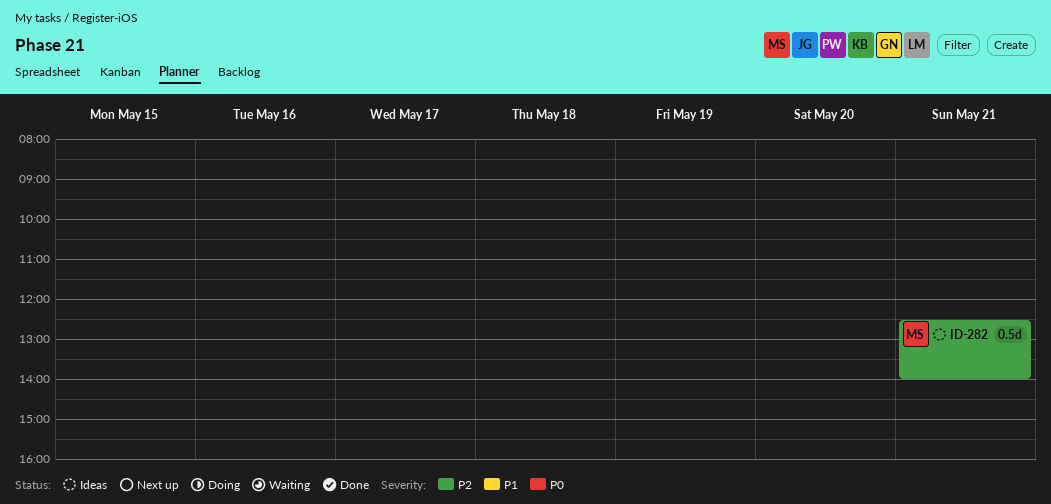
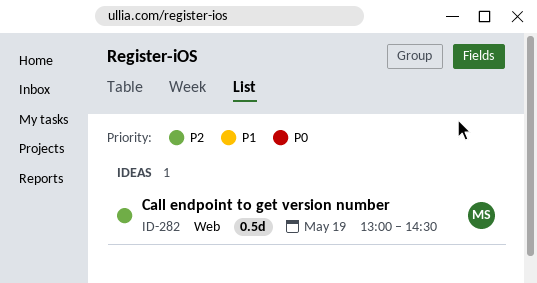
ID-282, day: May 21 -> May 19
ID-282, begins: 12:30 -> 13:00
ID-282, ends: 14:00 -> 14:30

